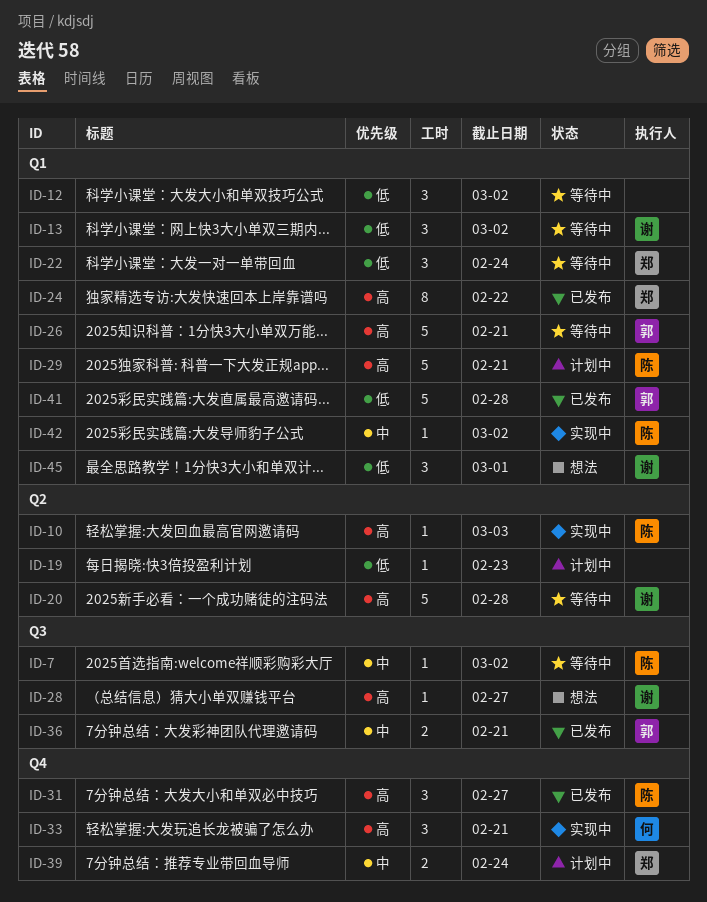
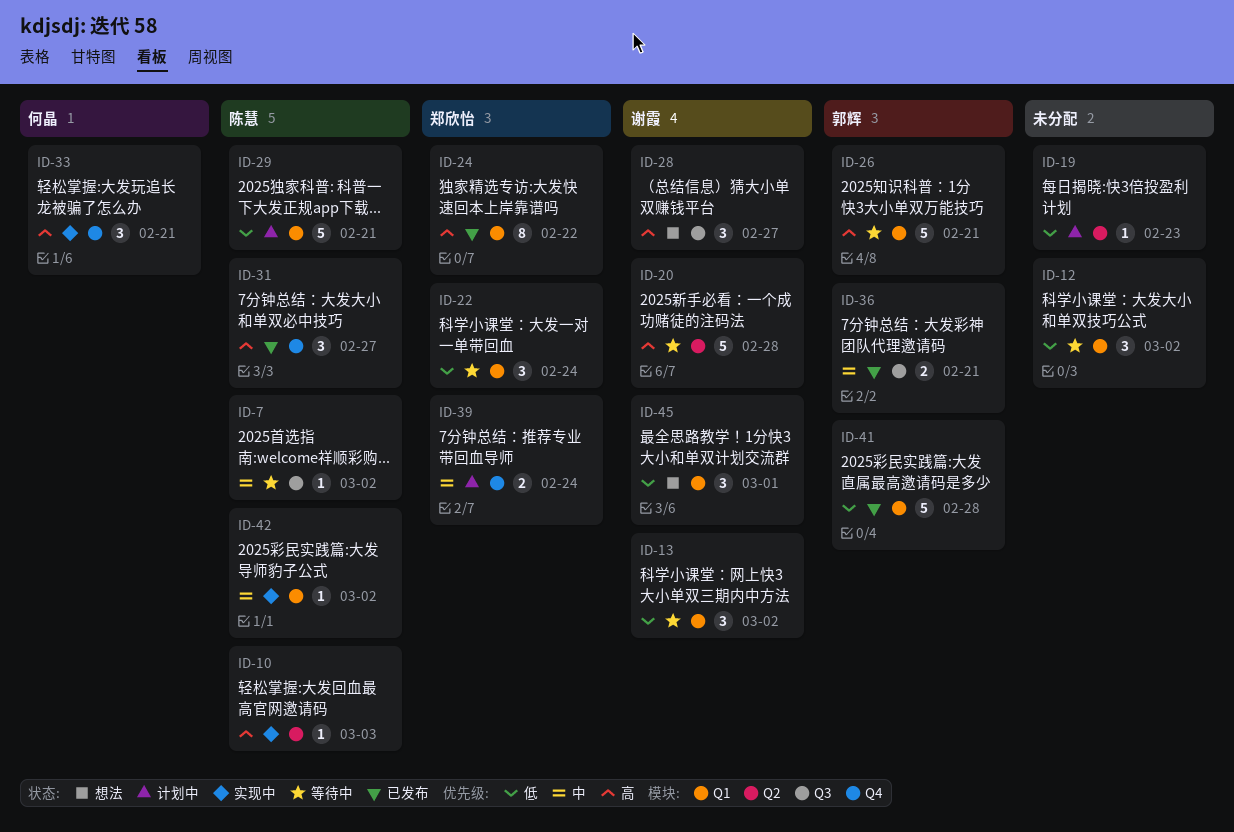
ID-28, estimate: 1 -> 3
ID-29, priority: 高 -> 低

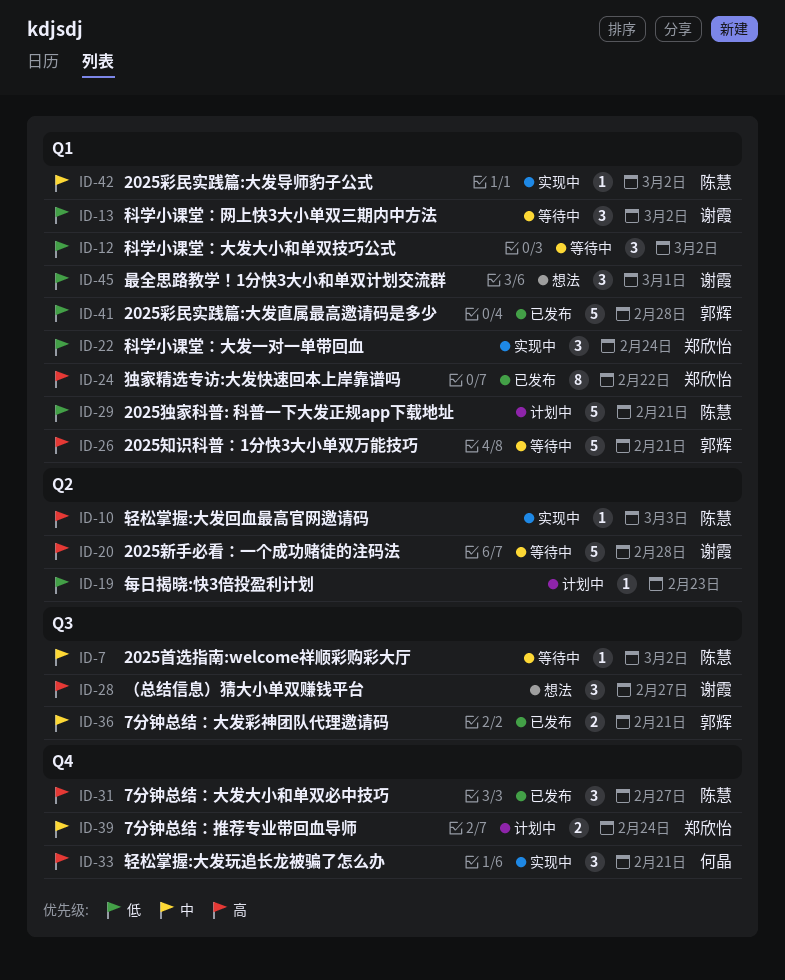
ID-22, status: 等待中 -> 实现中

